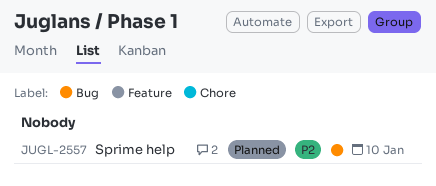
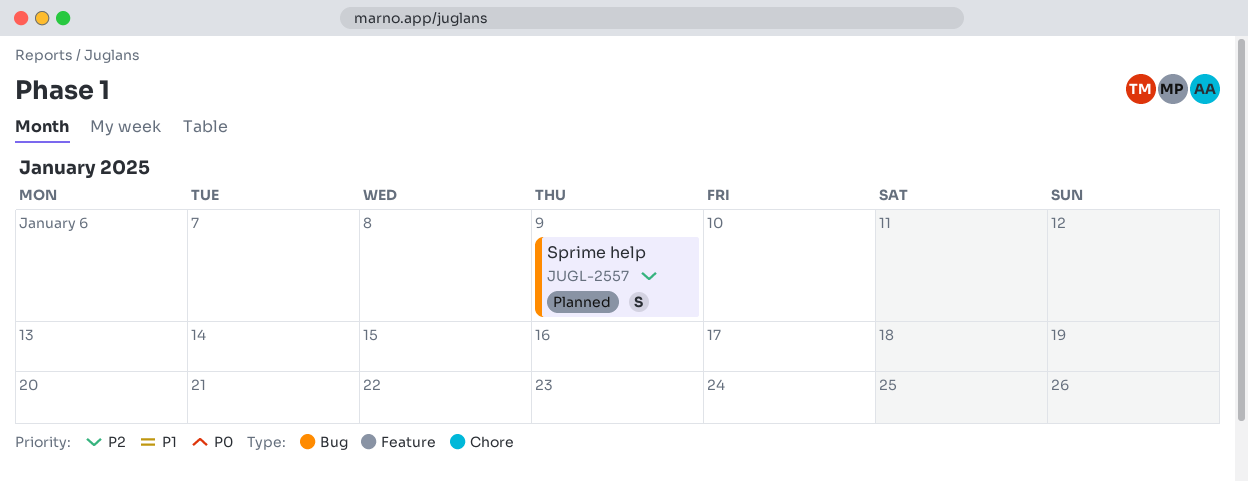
JUGL-2557, due: Jan 10 -> Jan 9

